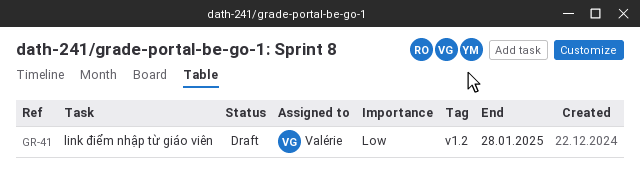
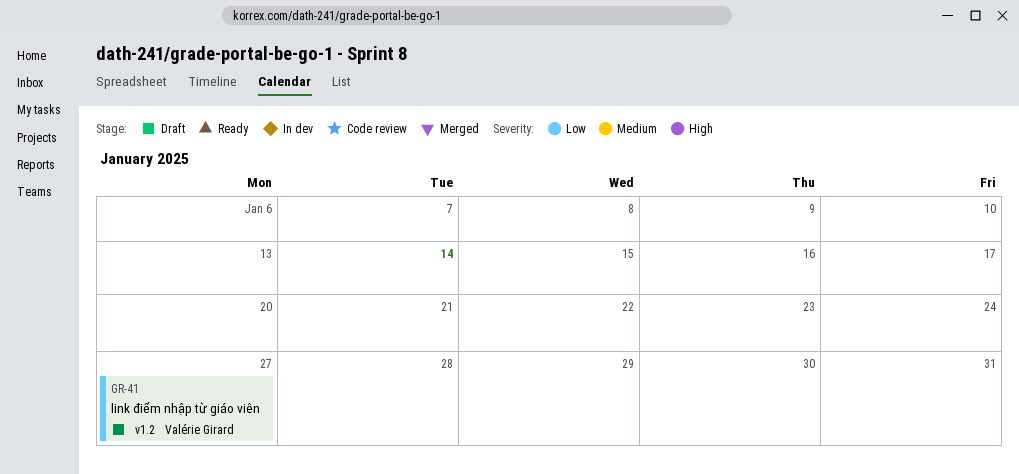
GR-41, due: Jan 28 -> Jan 27

